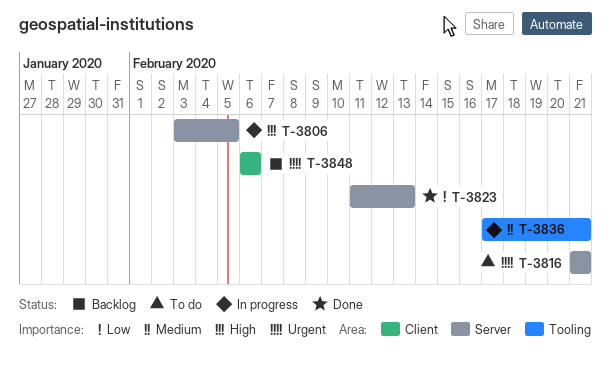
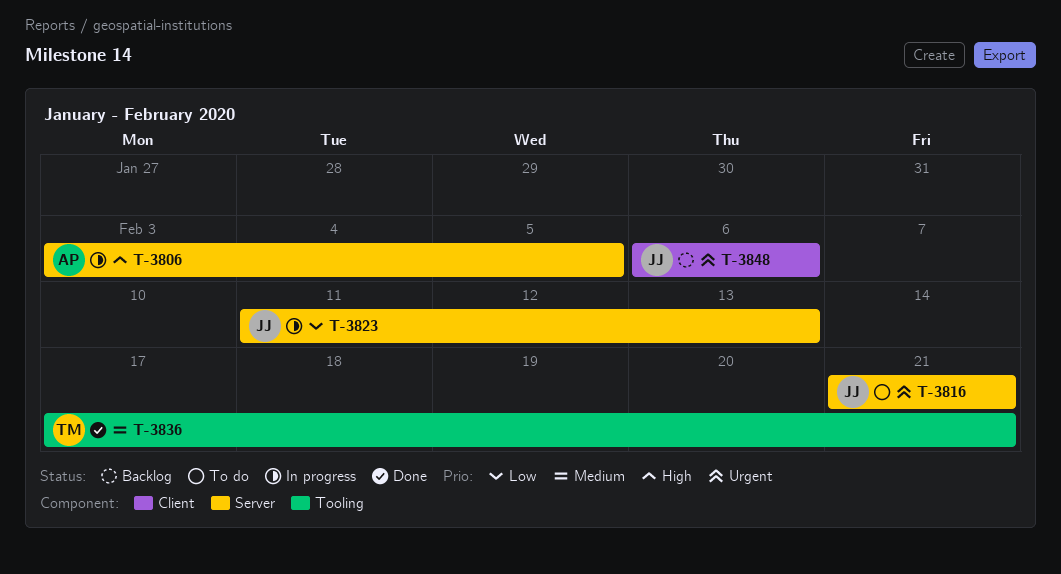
T-3823, status: Done -> In progress
T-3836, status: In progress -> Done

